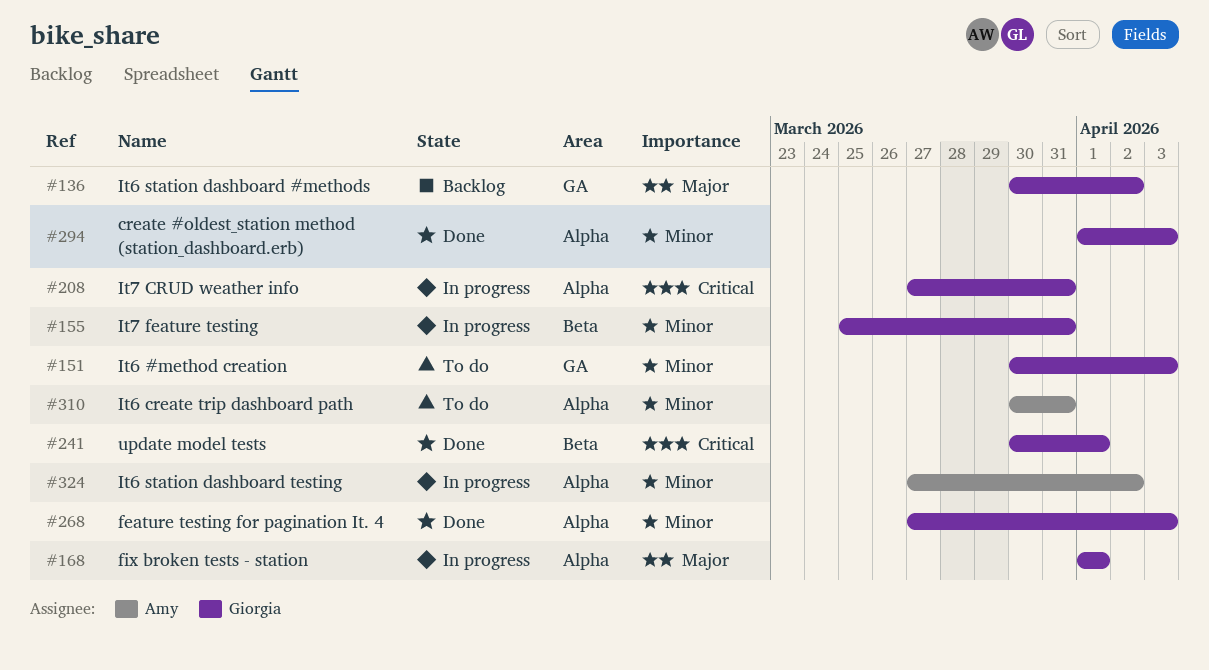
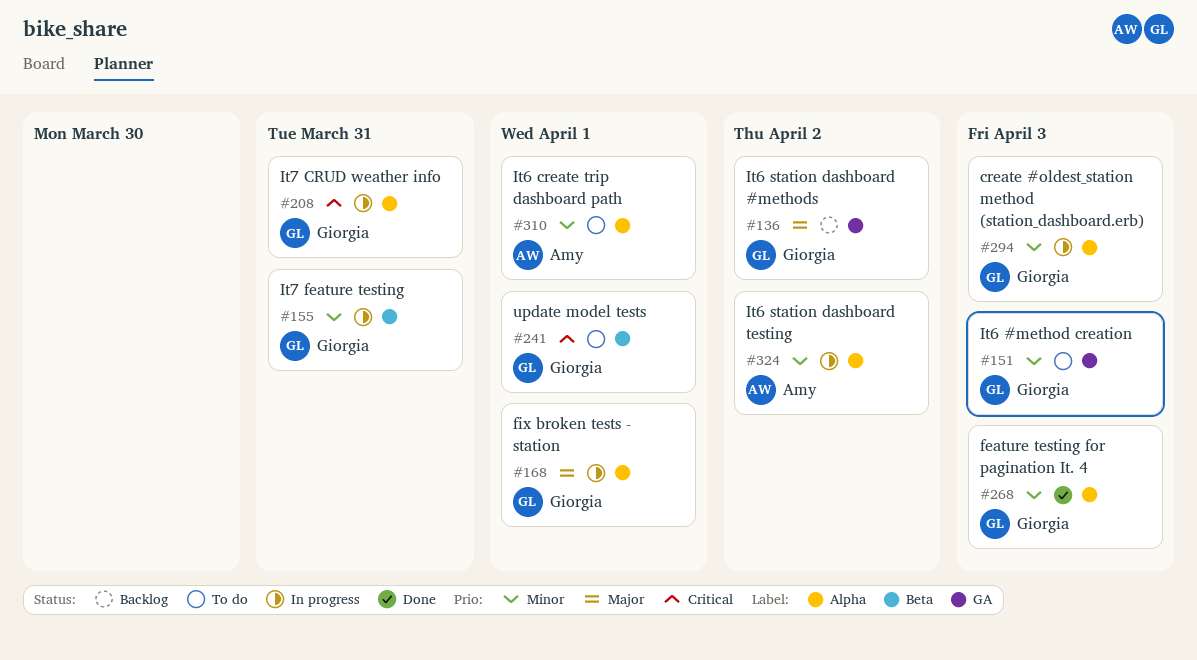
#241, status: Done -> To do
#294, status: Done -> In progress
#310, due: Mar 31 -> Apr 1

